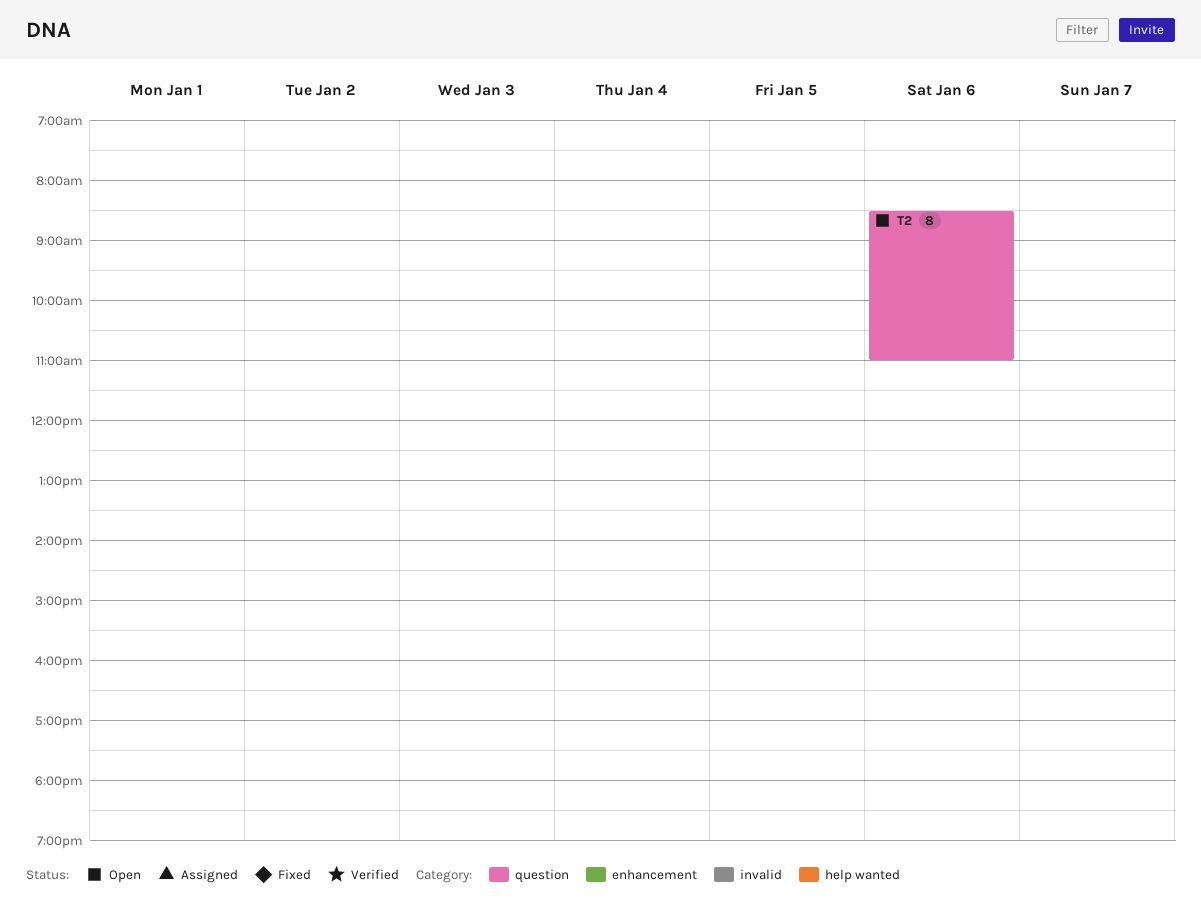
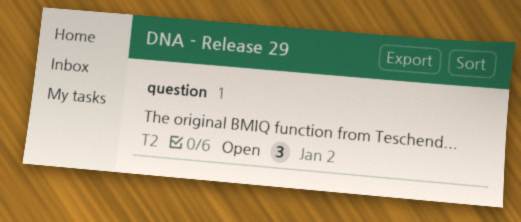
T2, estimate: 8 -> 3
T2, day: Jan 6 -> Jan 2

